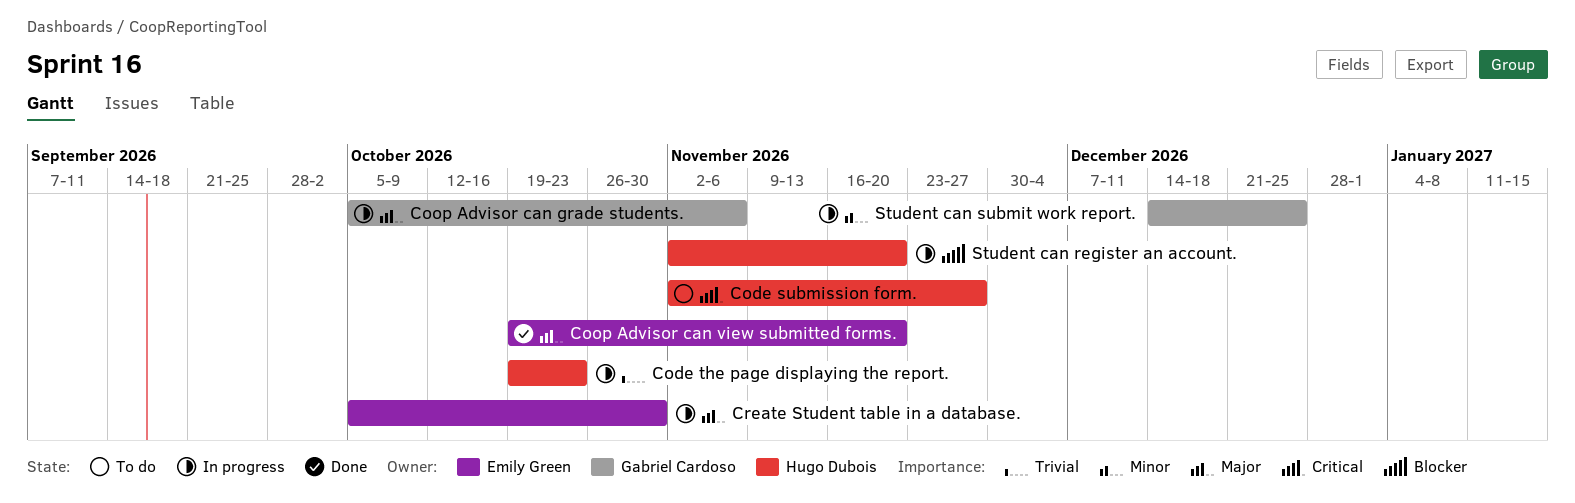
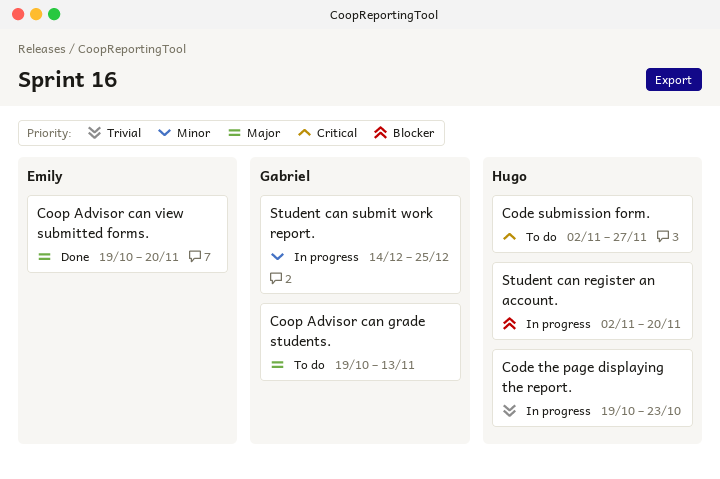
Coop Advisor can grade students., status: In progress -> To do
Coop Advisor can grade students., start: Oct 5 -> Oct 19
Coop Advisor can grade students., due: Nov 6 -> Nov 13
Create Student table in a database.: present -> none

